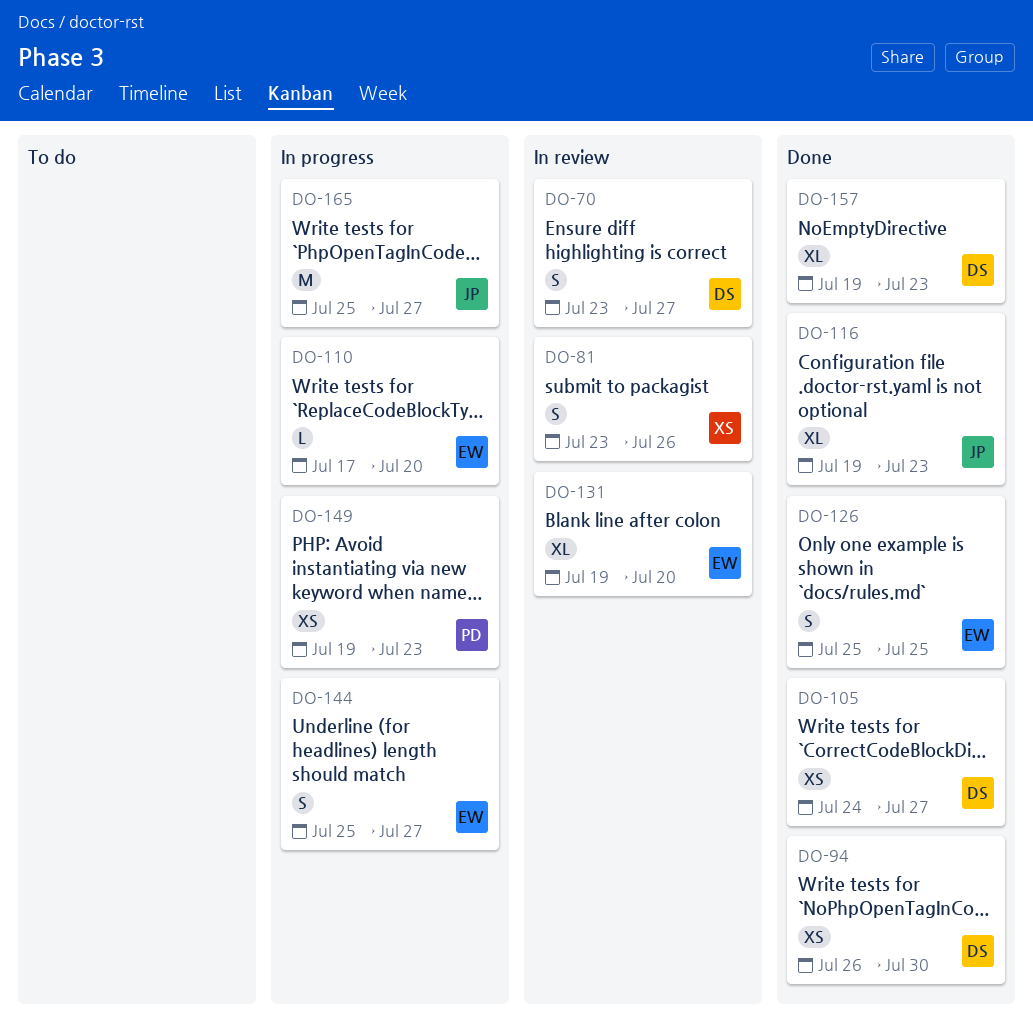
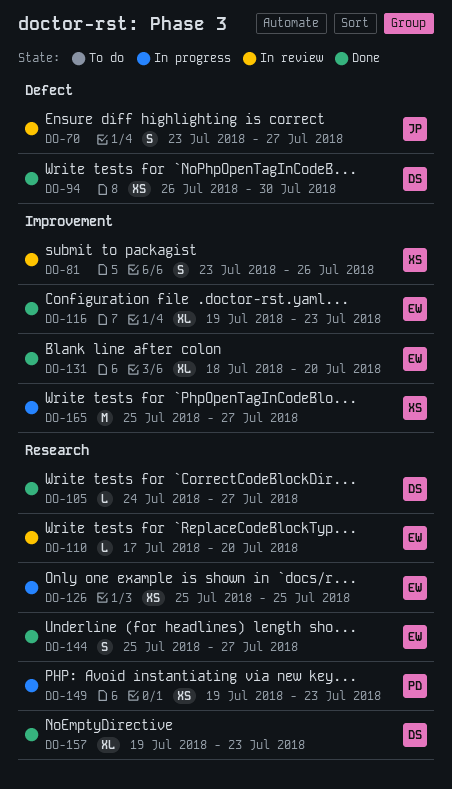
DO-70, owner: DS -> JP
DO-105, estimate: XS -> L
DO-110, status: In progress -> In review
DO-116, owner: JP -> EW
DO-126, status: Done -> In progress
DO-126, estimate: S -> XS
DO-131, status: In review -> Done
DO-131, start: Jul 19 -> Jul 18
DO-144, status: In progress -> Done
DO-165, owner: JP -> XS

